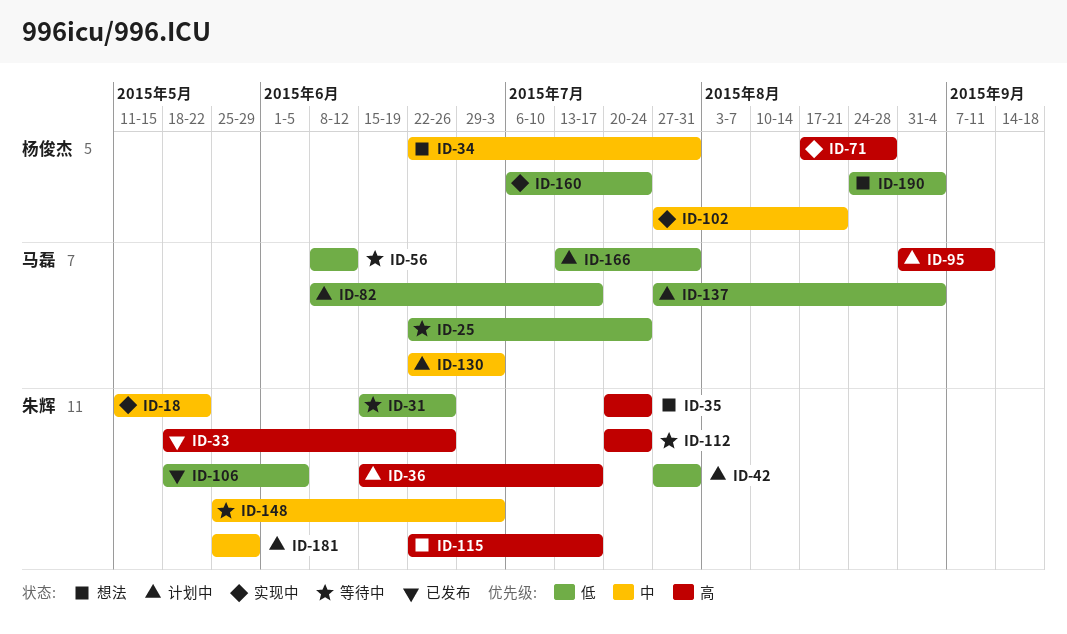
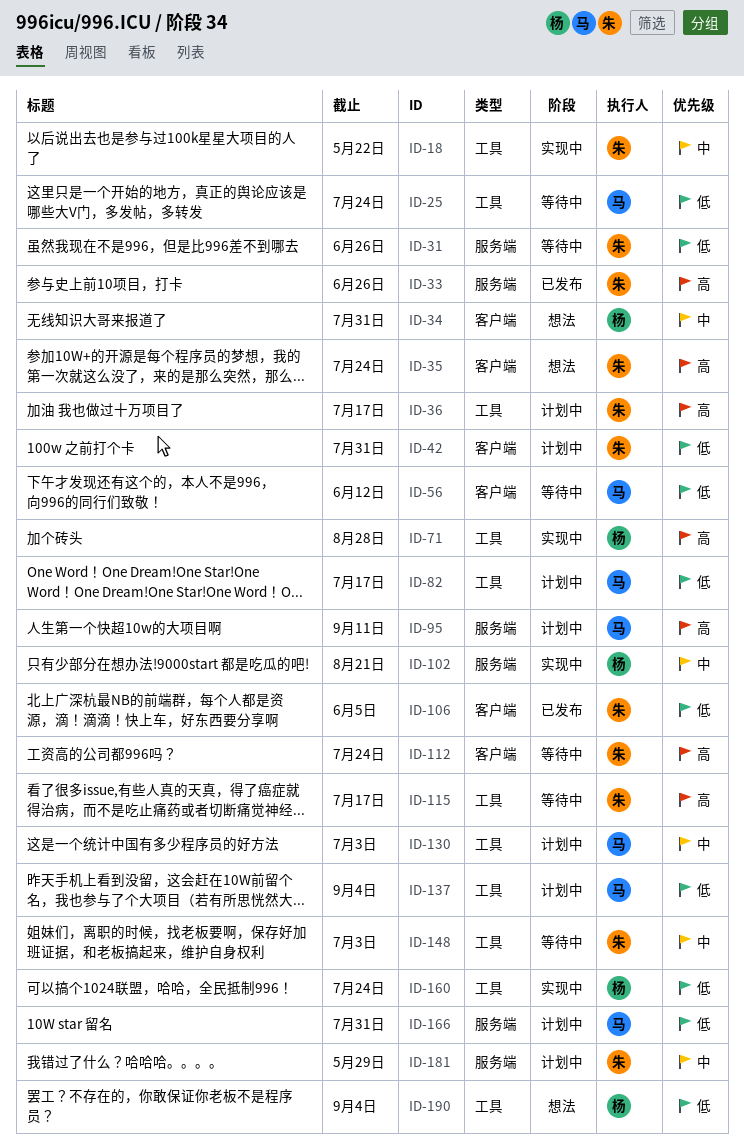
ID-115, status: 想法 -> 等待中

